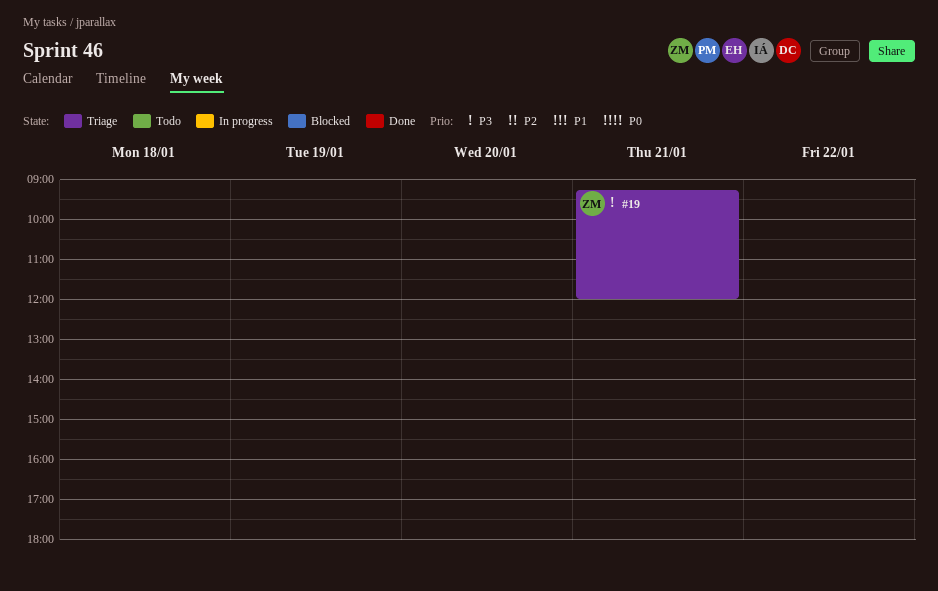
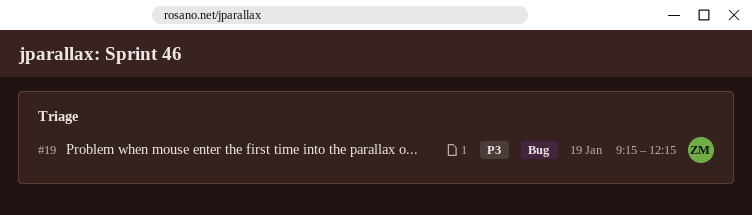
#19, day: Jan 21 -> Jan 19
#19, ends: 12:00 -> 12:15

